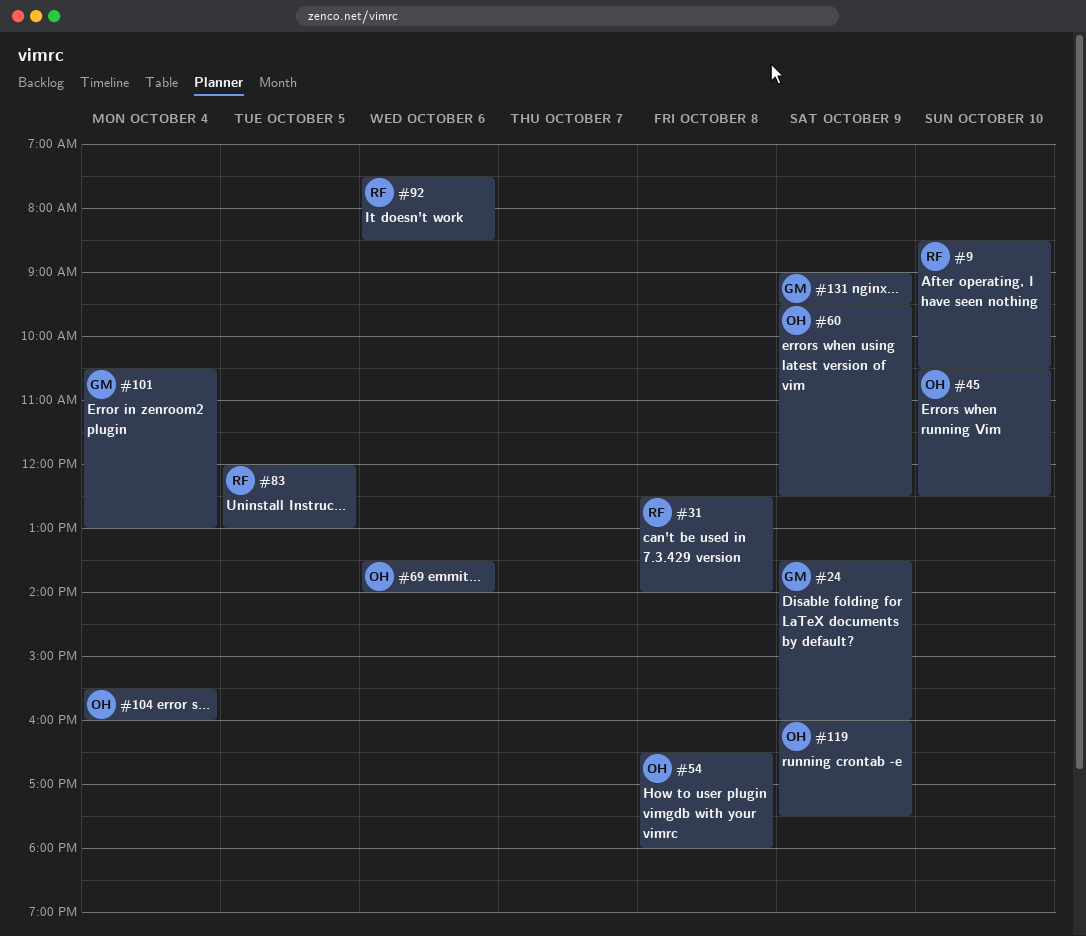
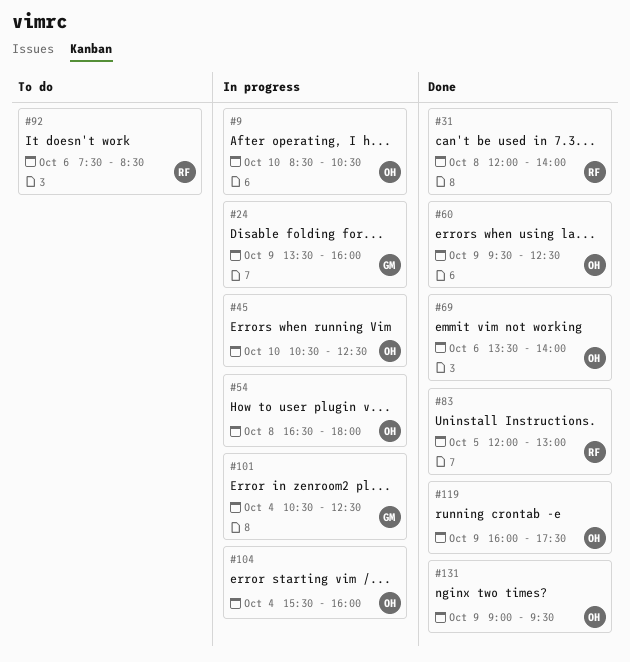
#9, owner: RF -> OH
#31, begins: 12:30 -> 12:00
#101, ends: 13:00 -> 12:30
#131, owner: GM -> OH

